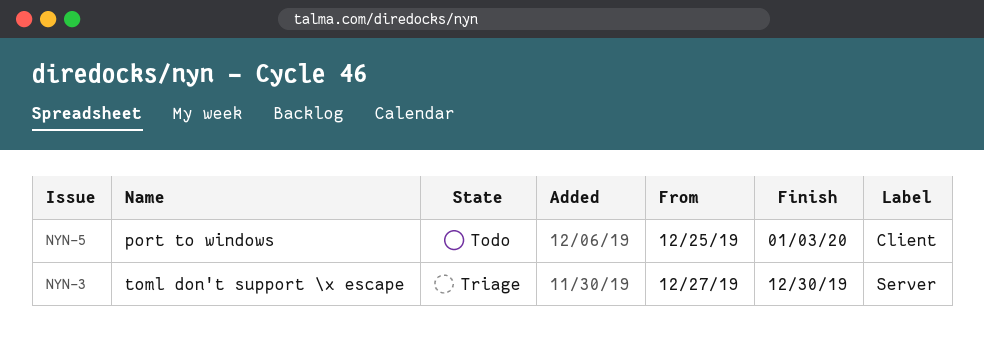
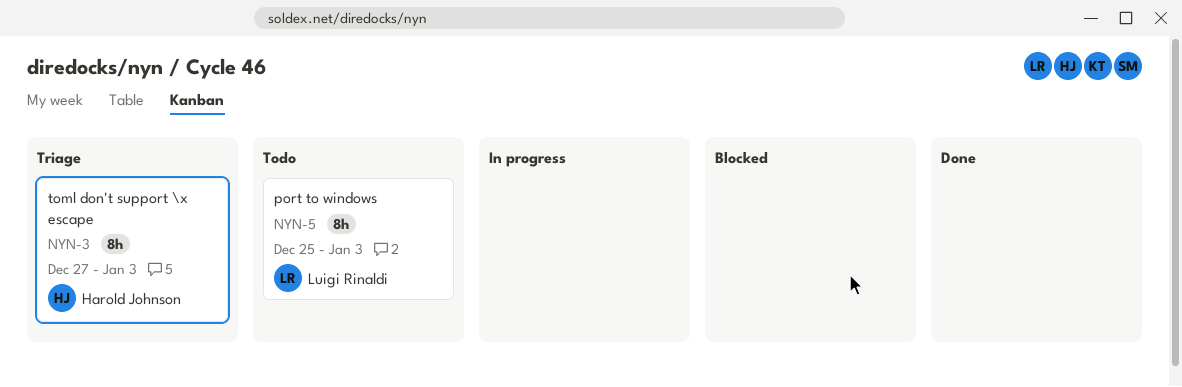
NYN-3, due: Dec 30 -> Jan 3

